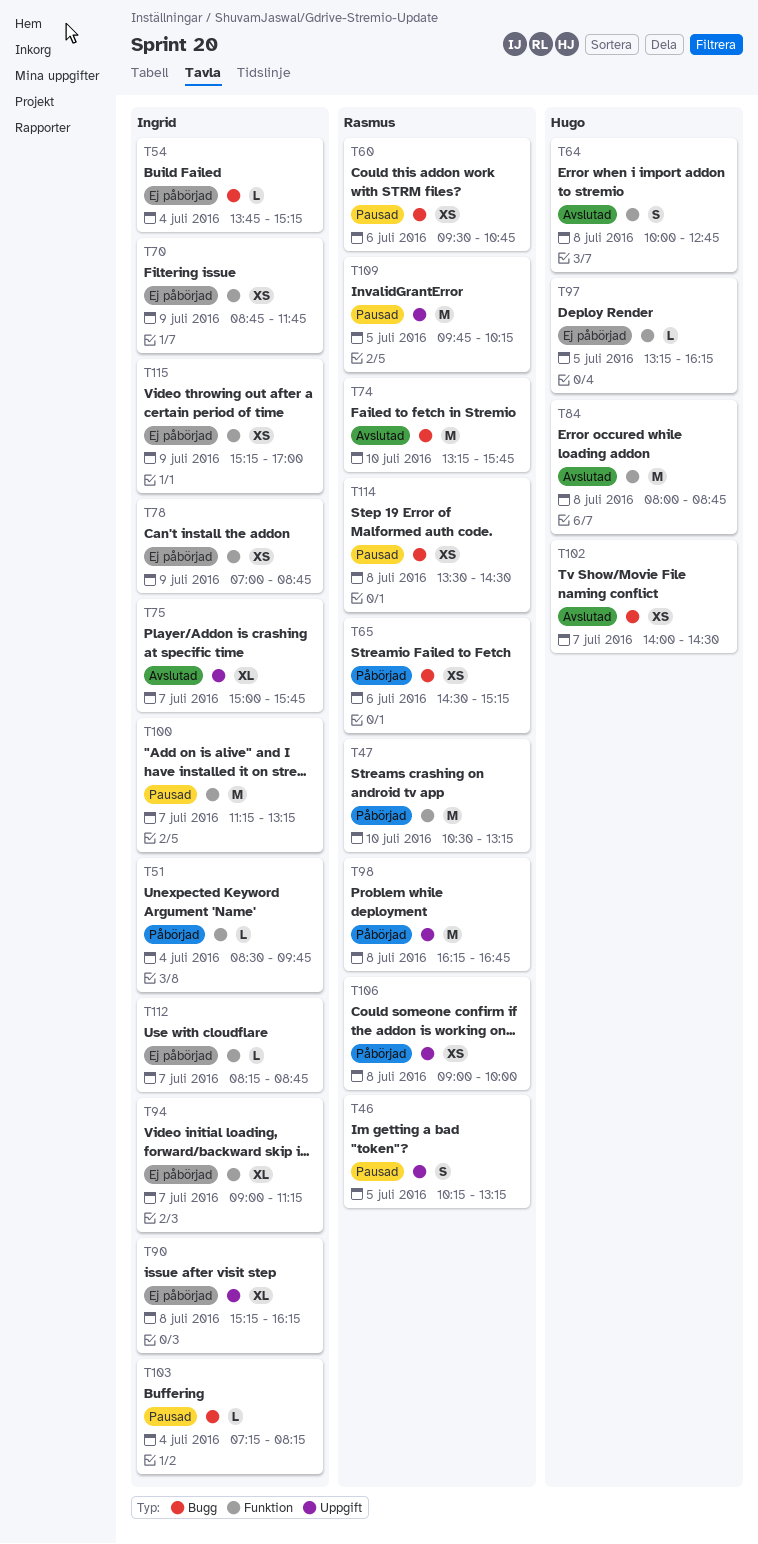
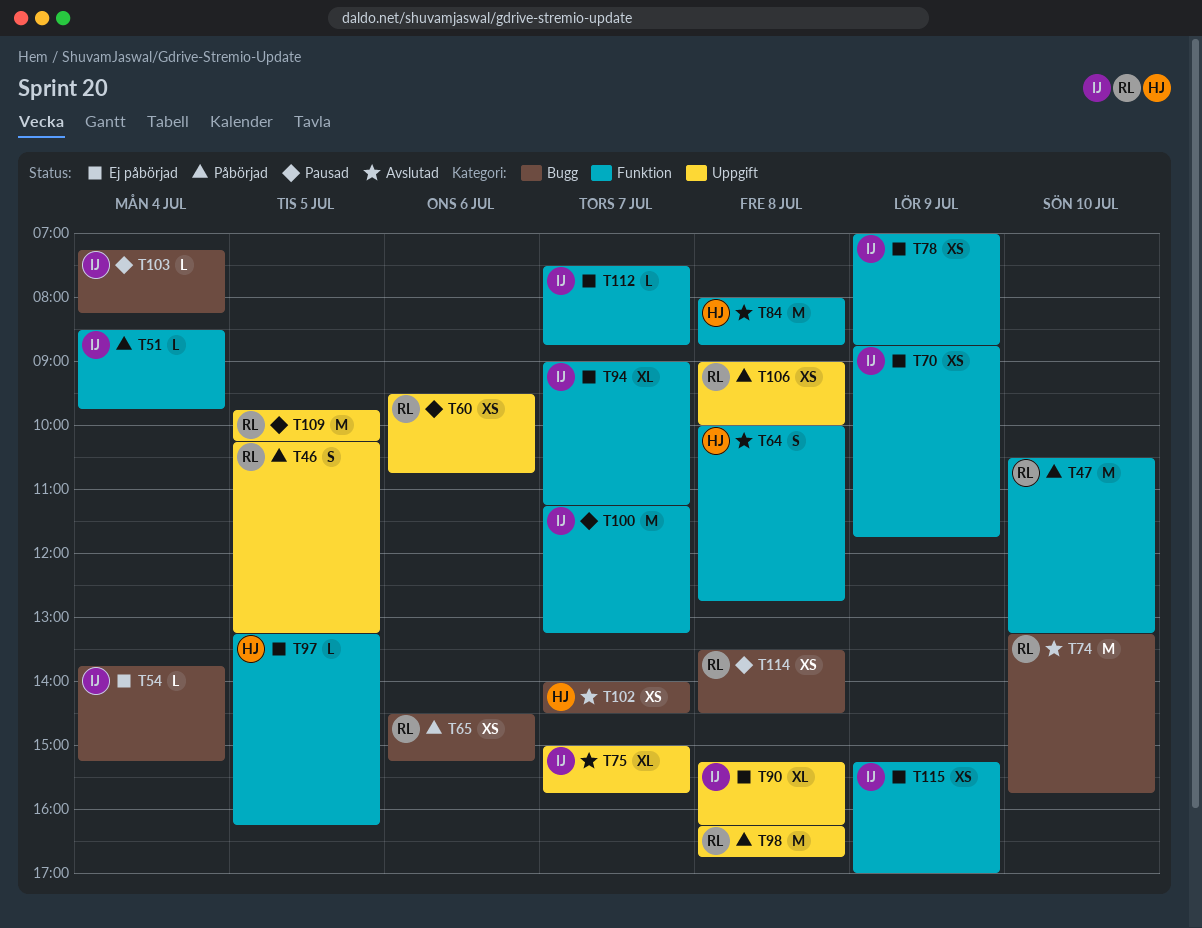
T46, status: Pausad -> Påbörjad
T60, label: Bugg -> Uppgift
T112, begins: 08:15 -> 07:30

